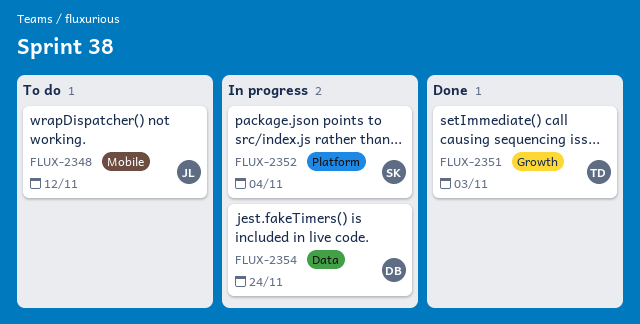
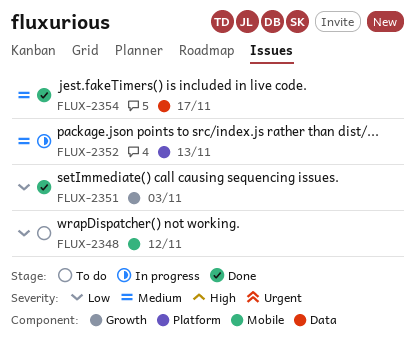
FLUX-2352, due: Nov 4 -> Nov 13
FLUX-2354, status: In progress -> Done
FLUX-2354, due: Nov 24 -> Nov 17

